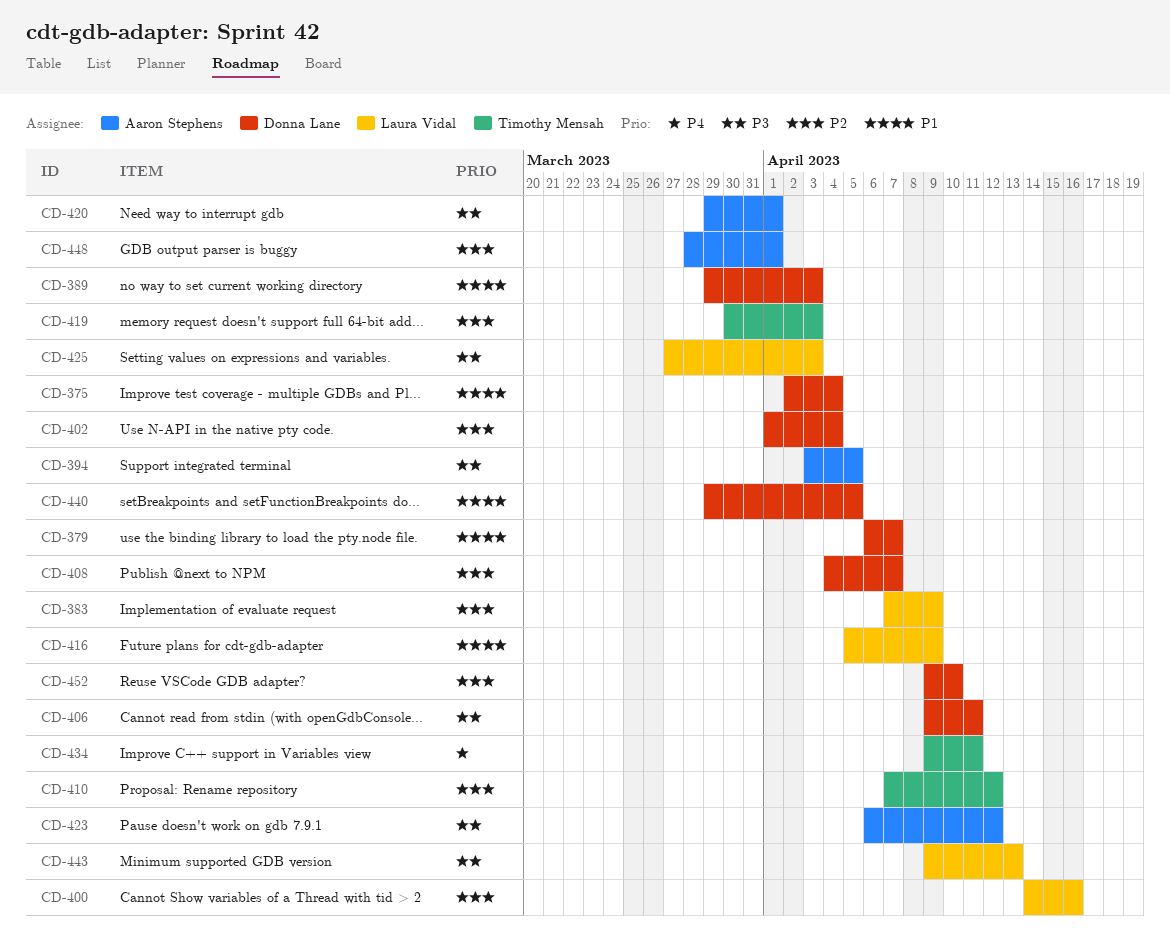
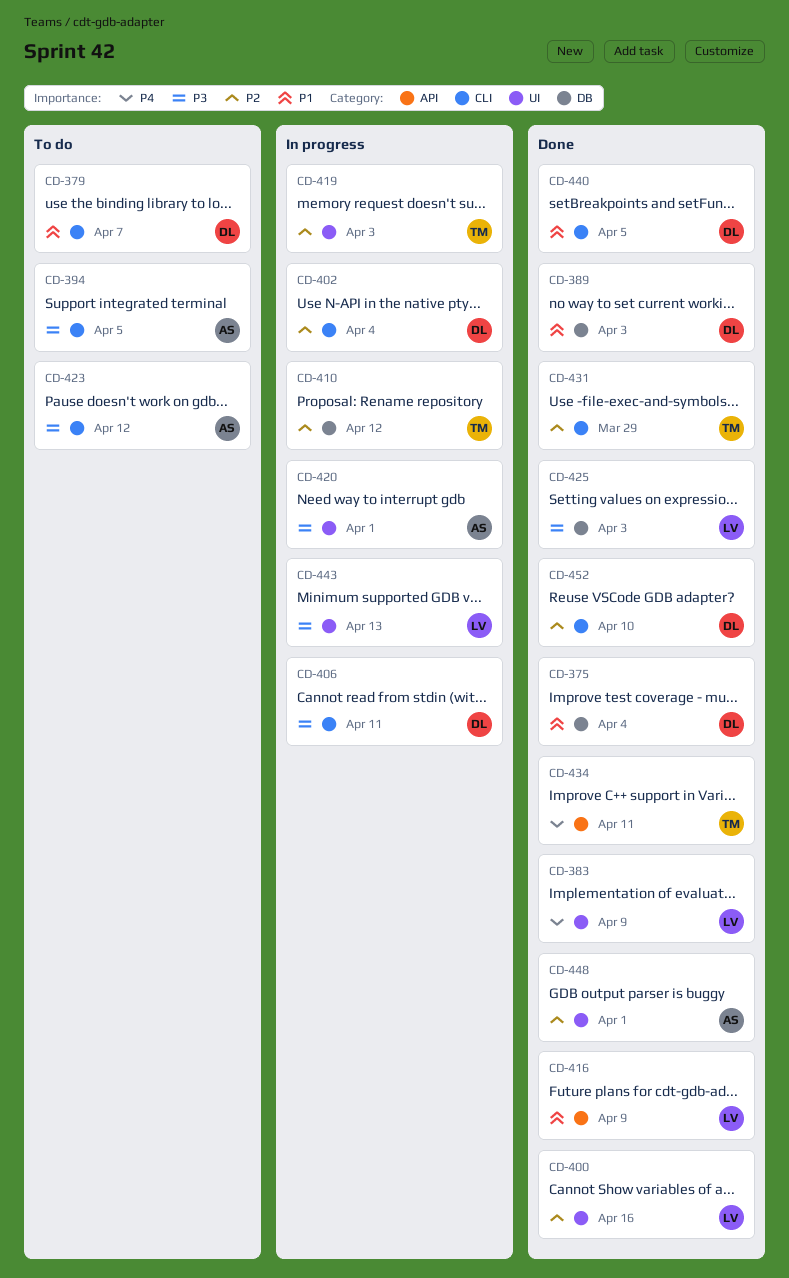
CD-383, priority: P2 -> P4
CD-408: present -> none
CD-431: none -> present

